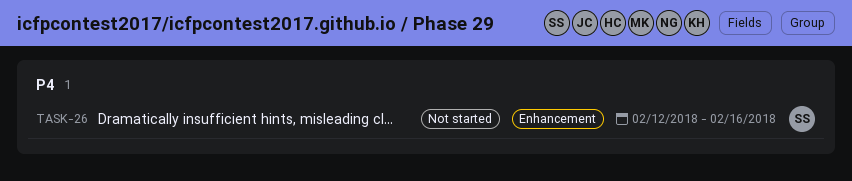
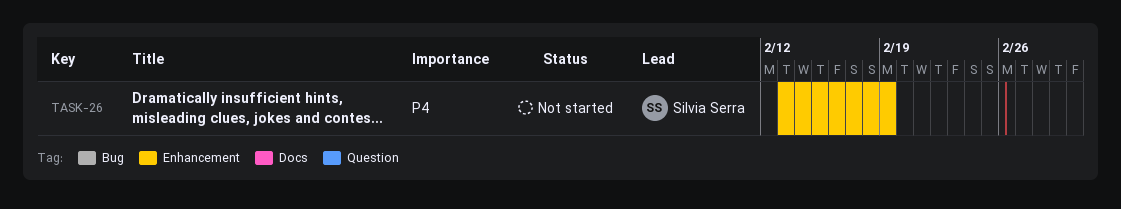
TASK-26, start: Feb 12 -> Feb 13
TASK-26, due: Feb 16 -> Feb 19

